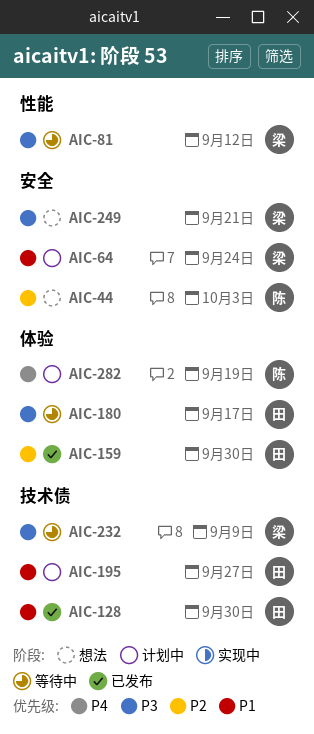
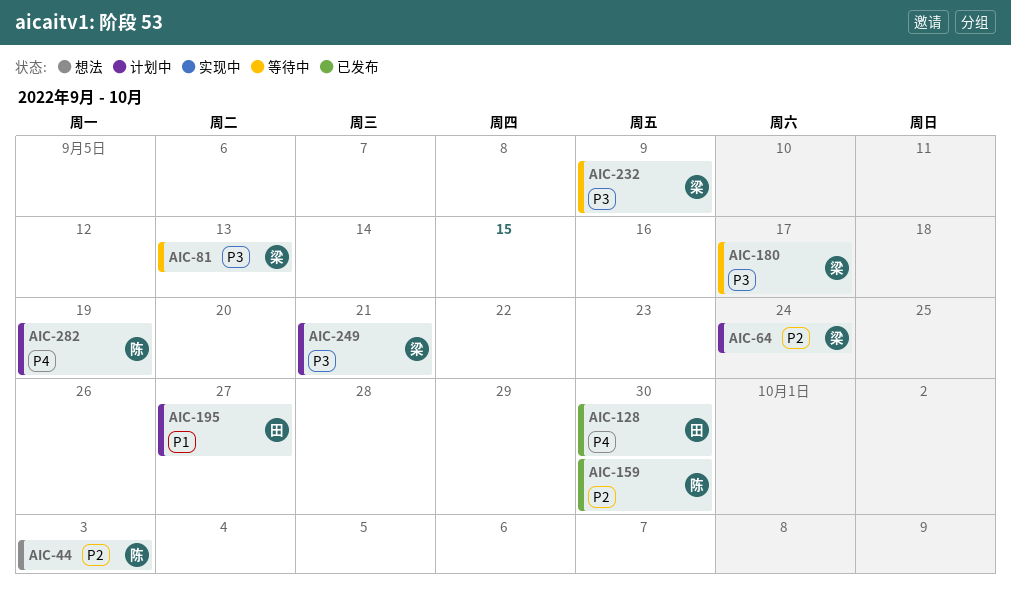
AIC-64, priority: P1 -> P2
AIC-81, due: Sep 12 -> Sep 13
AIC-128, priority: P1 -> P4
AIC-159, owner: 田 -> 陈
AIC-180, owner: 田 -> 梁
AIC-249, status: 想法 -> 计划中

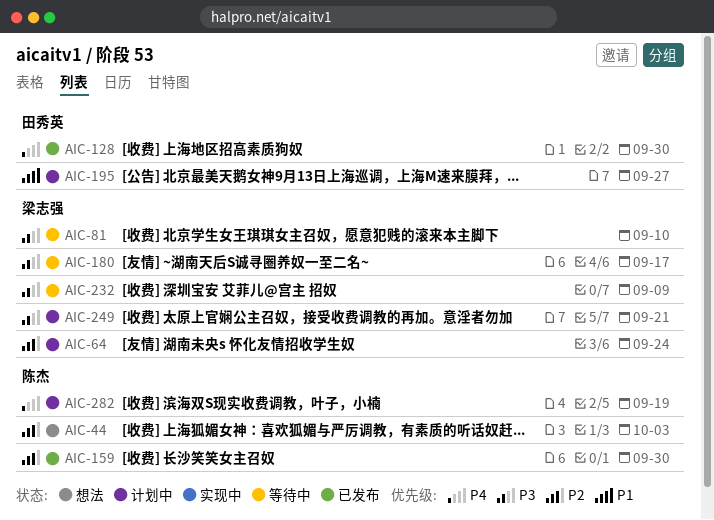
AIC-81, due: Sep 13 -> Sep 10

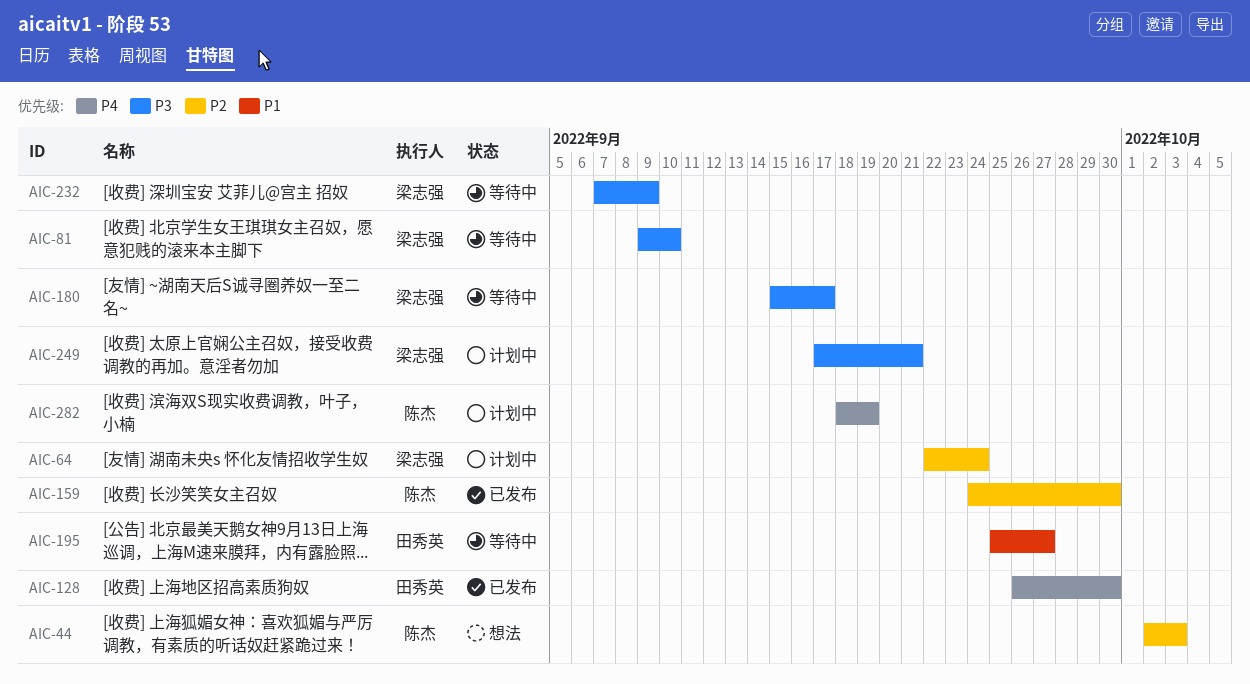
AIC-195, status: 计划中 -> 等待中

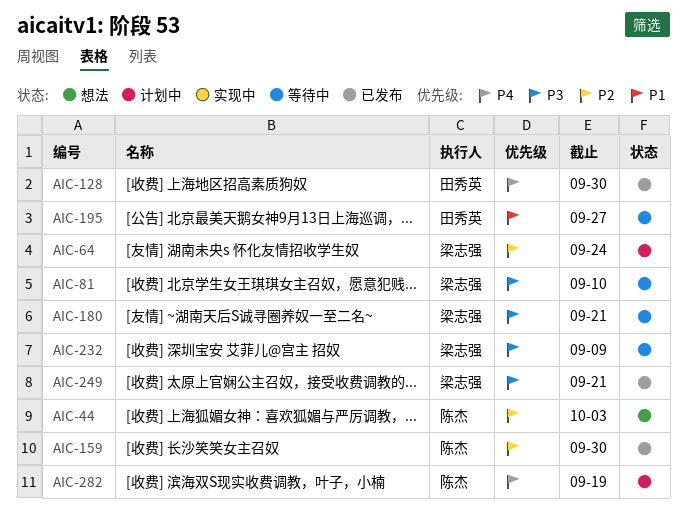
AIC-180, due: Sep 17 -> Sep 21
AIC-249, status: 计划中 -> 已发布

